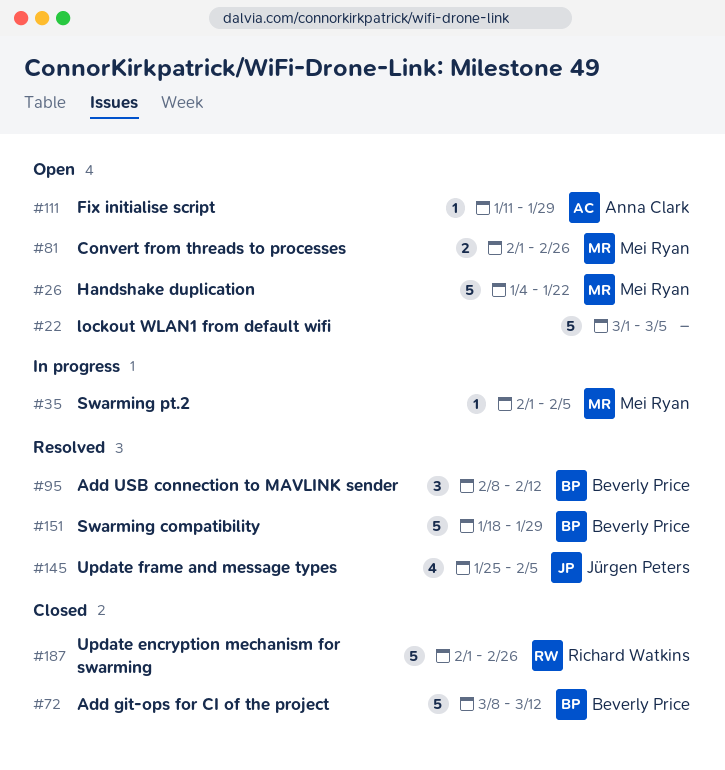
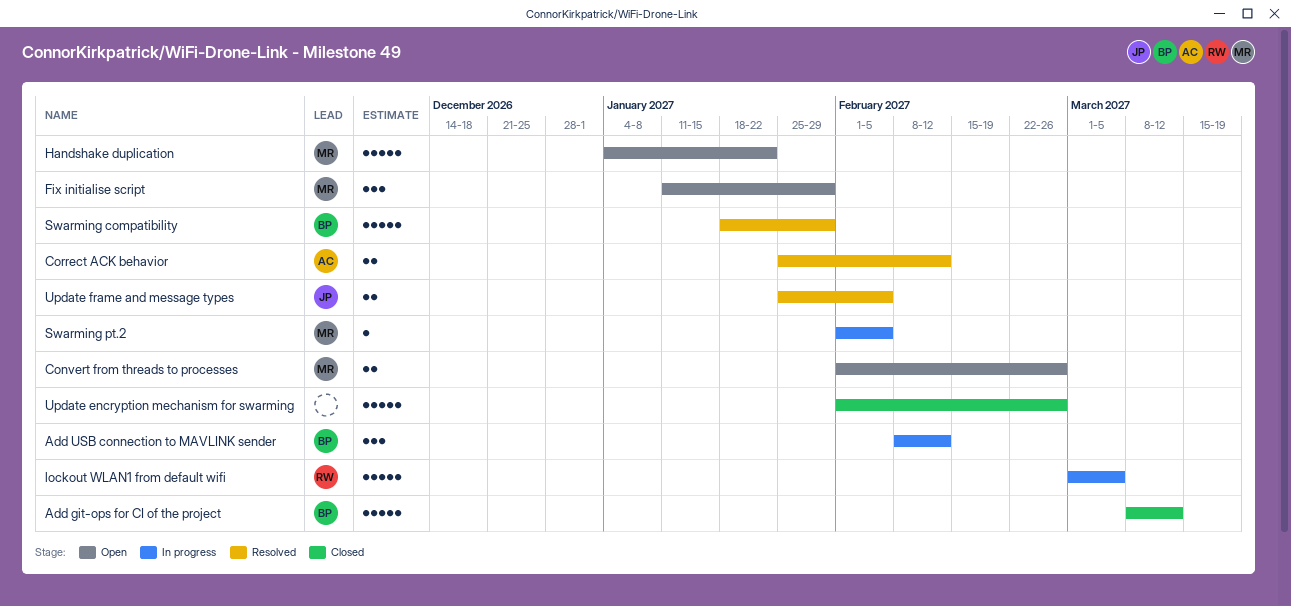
Add USB connection to MAVLINK sender, status: Resolved -> In progress
Correct ACK behavior: none -> present
Fix initialise script, owner: Anna Clark -> Mei Ryan
Fix initialise script, estimate: 1 -> 3
lockout WLAN1 from default wifi, status: Open -> In progress
lockout WLAN1 from default wifi, owner: none -> Richard Watkins
Update encryption mechanism for swarming, owner: Richard Watkins -> none
Update frame and message types, estimate: 4 -> 2

